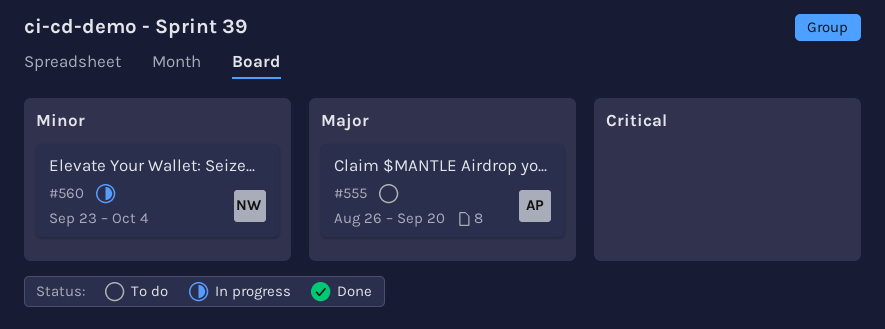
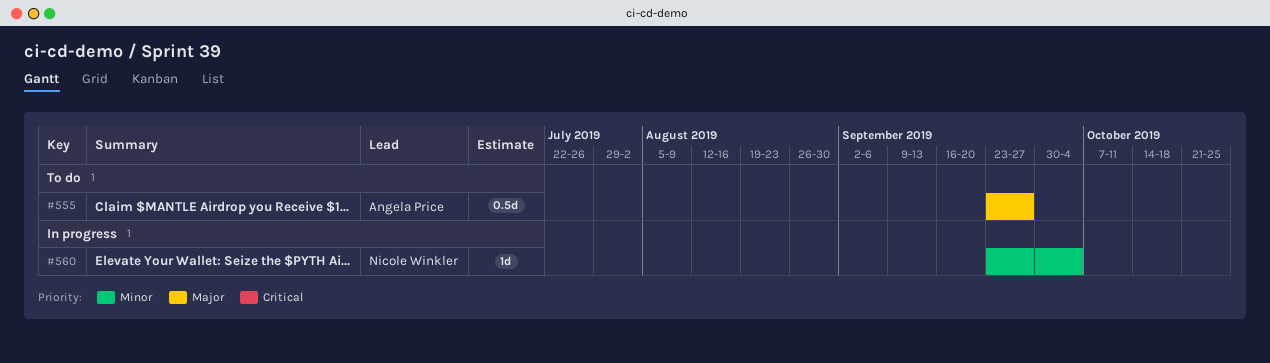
#555, start: Aug 26 -> Sep 23
#555, due: Sep 20 -> Sep 27

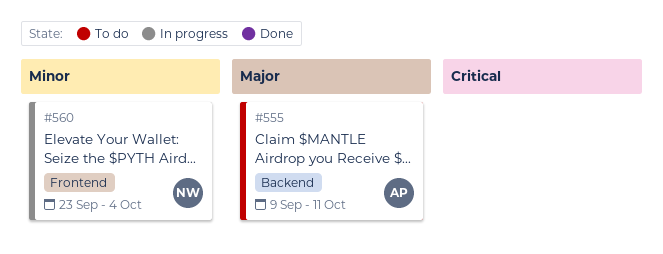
#555, start: Sep 23 -> Sep 9
#555, due: Sep 27 -> Oct 11

